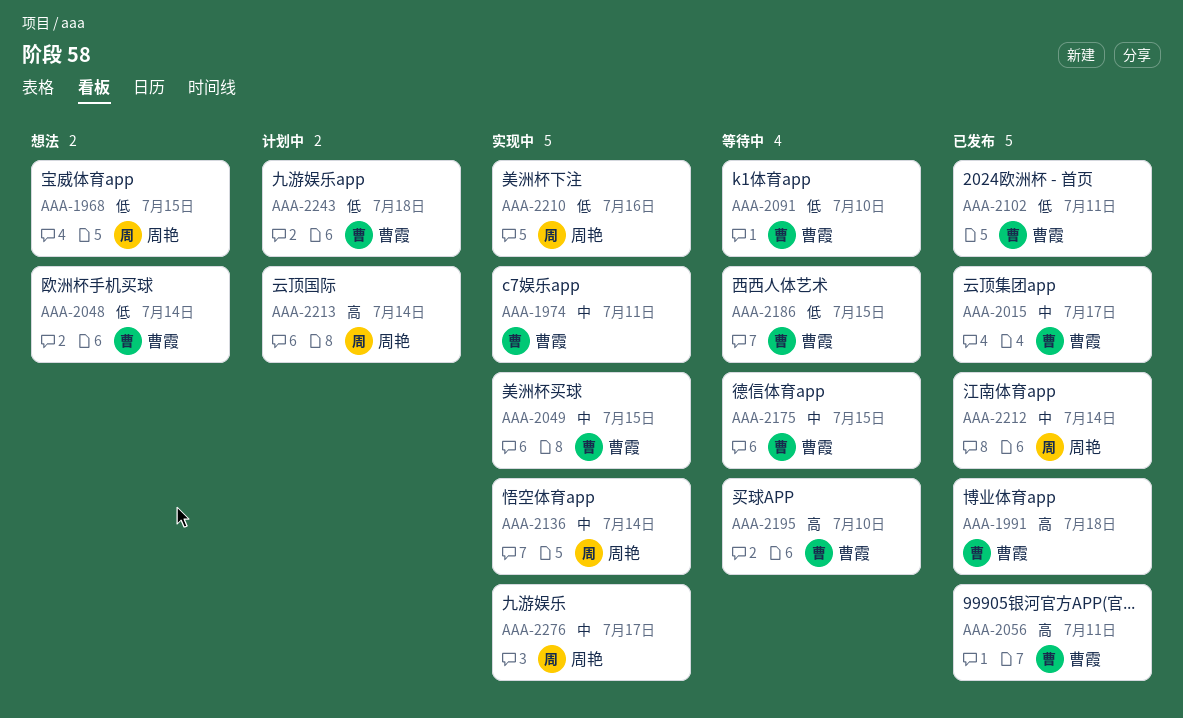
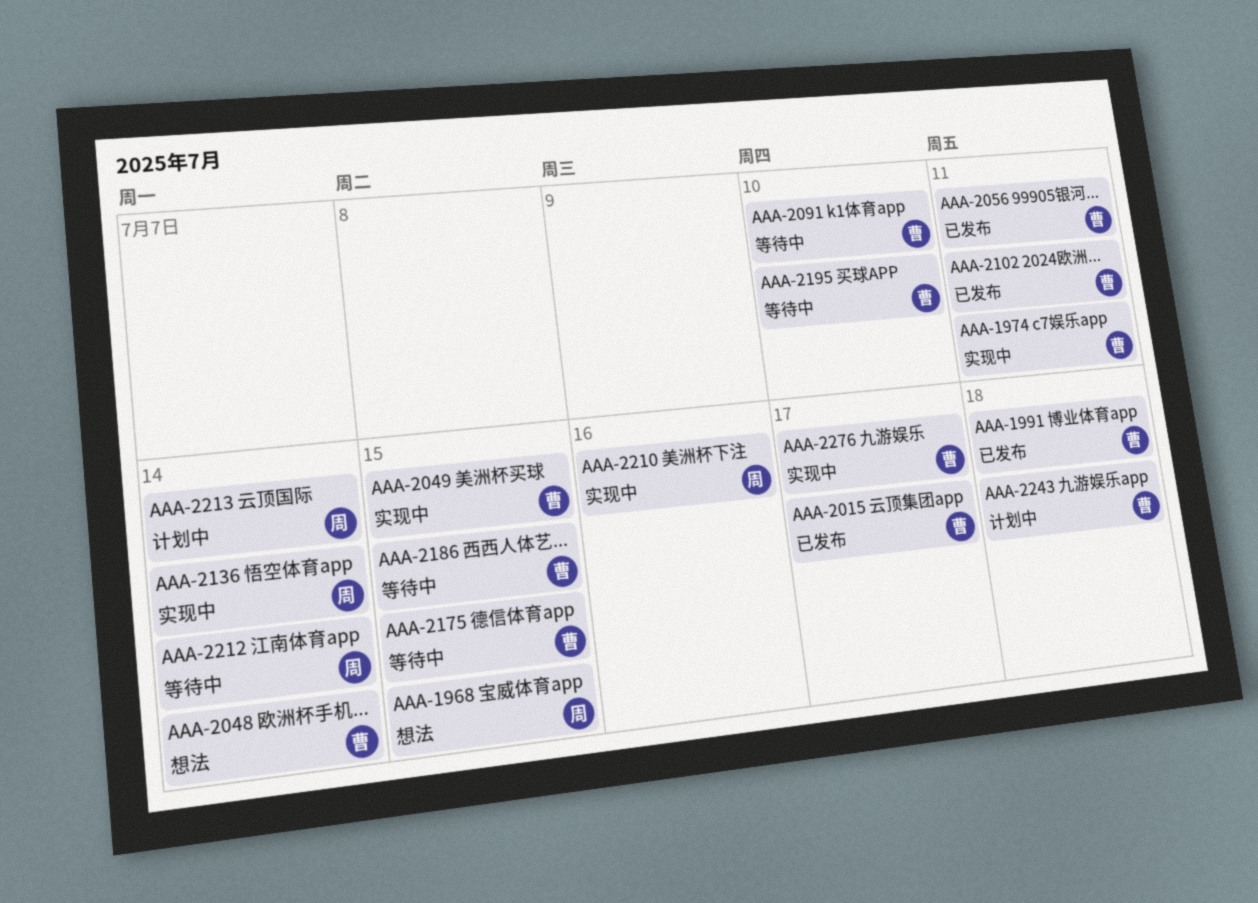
AAA-2212, status: 已发布 -> 等待中
AAA-2276, owner: 周艳 -> 曹霞

